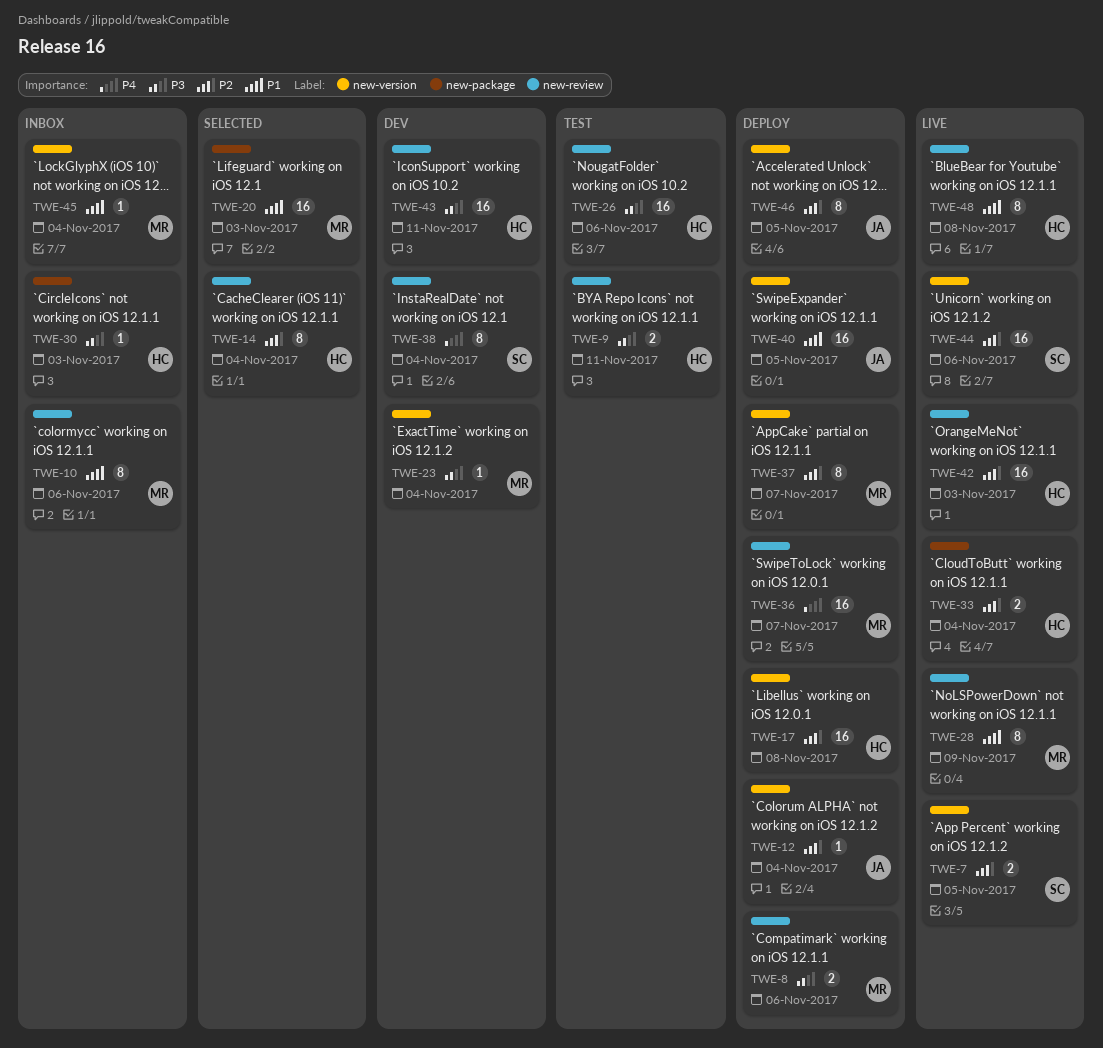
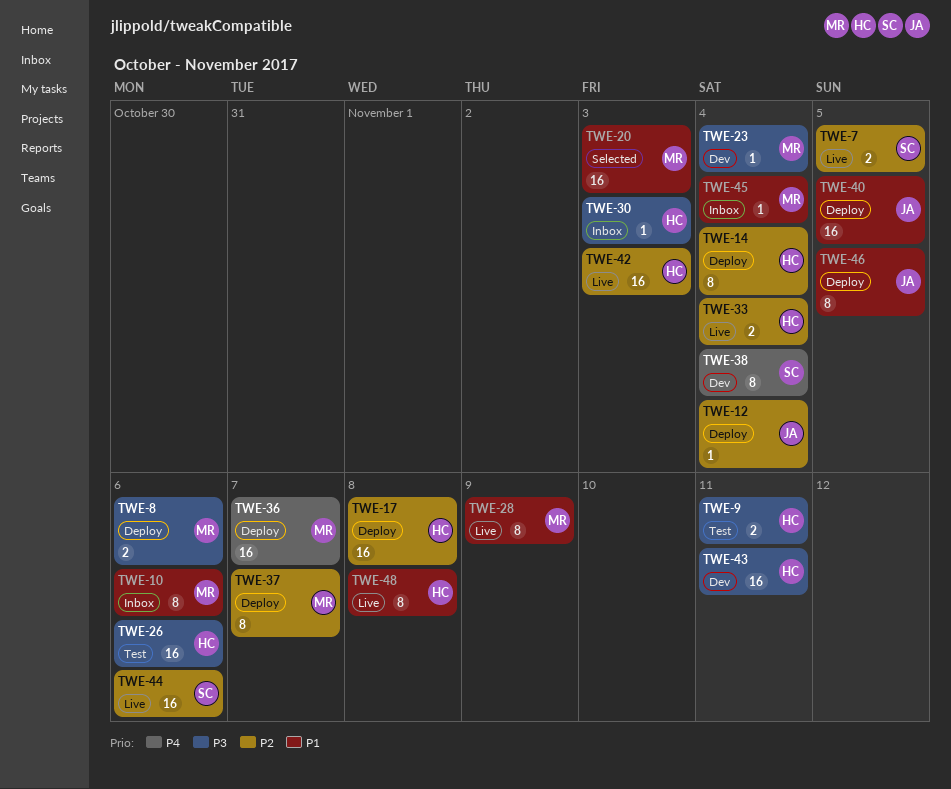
TWE-14, status: Selected -> Deploy
TWE-46, priority: P2 -> P1

